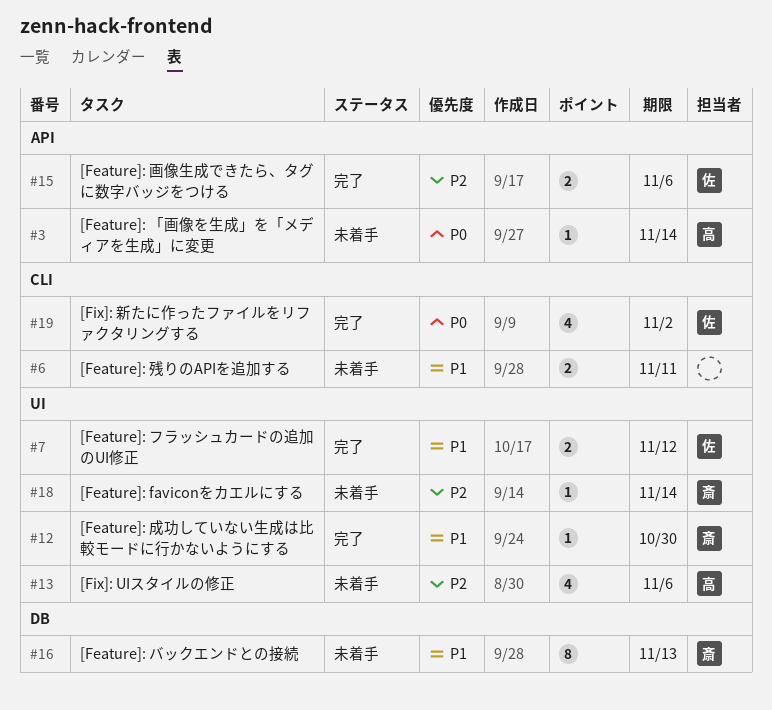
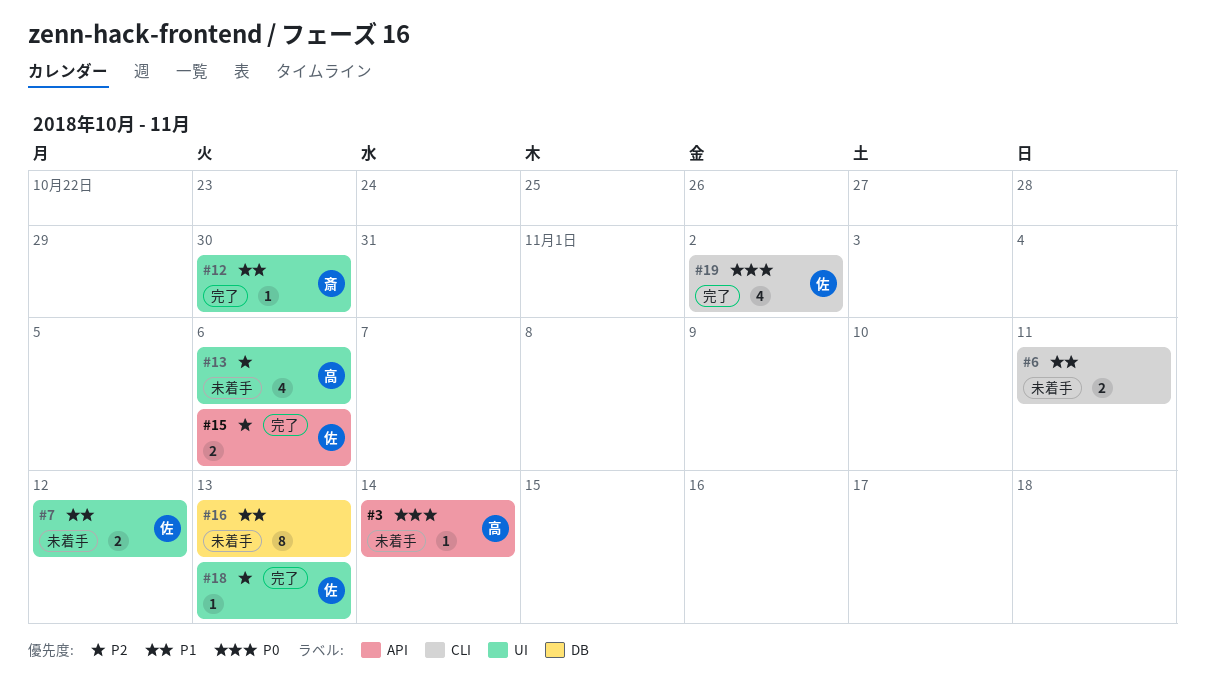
#7, status: 完了 -> 未着手
#16, owner: 斎 -> none
#18, status: 未着手 -> 完了
#18, owner: 斎 -> 佐
#18, due: Nov 14 -> Nov 13

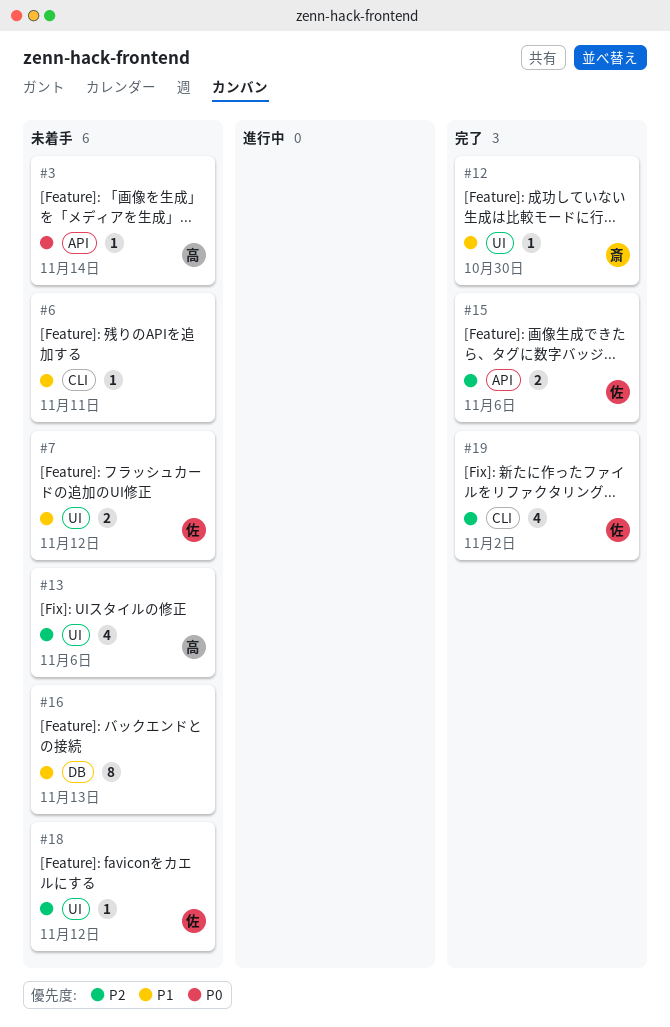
#6, estimate: 2 -> 1
#18, status: 完了 -> 未着手
#18, due: Nov 13 -> Nov 12
#19, priority: P0 -> P2

